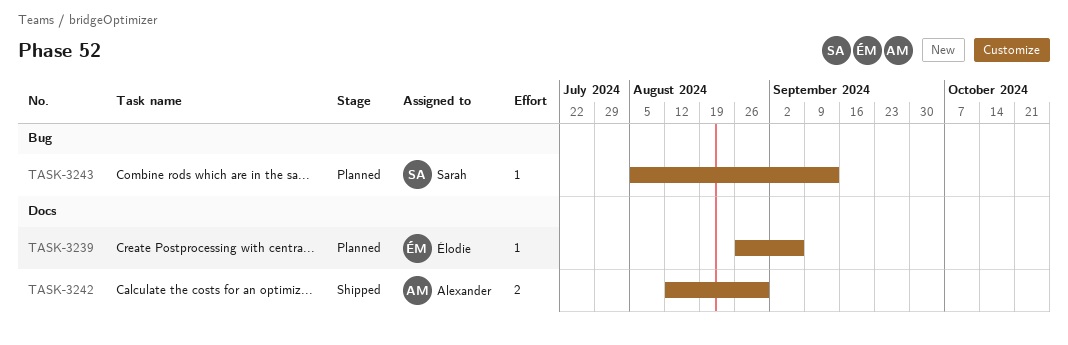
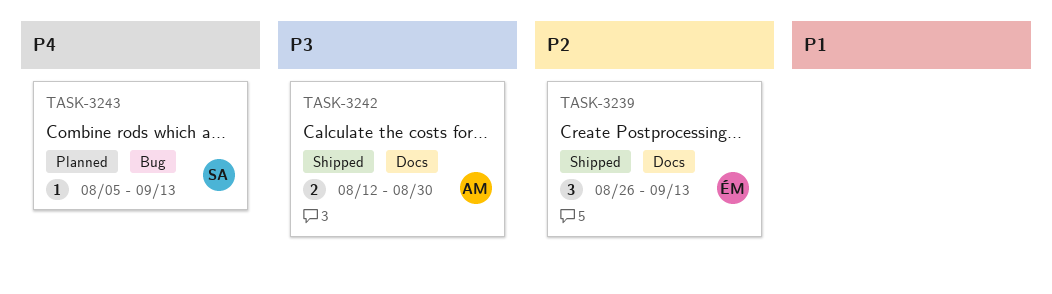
TASK-3239, status: Planned -> Shipped
TASK-3239, estimate: 1 -> 3
TASK-3239, due: Sep 6 -> Sep 13

